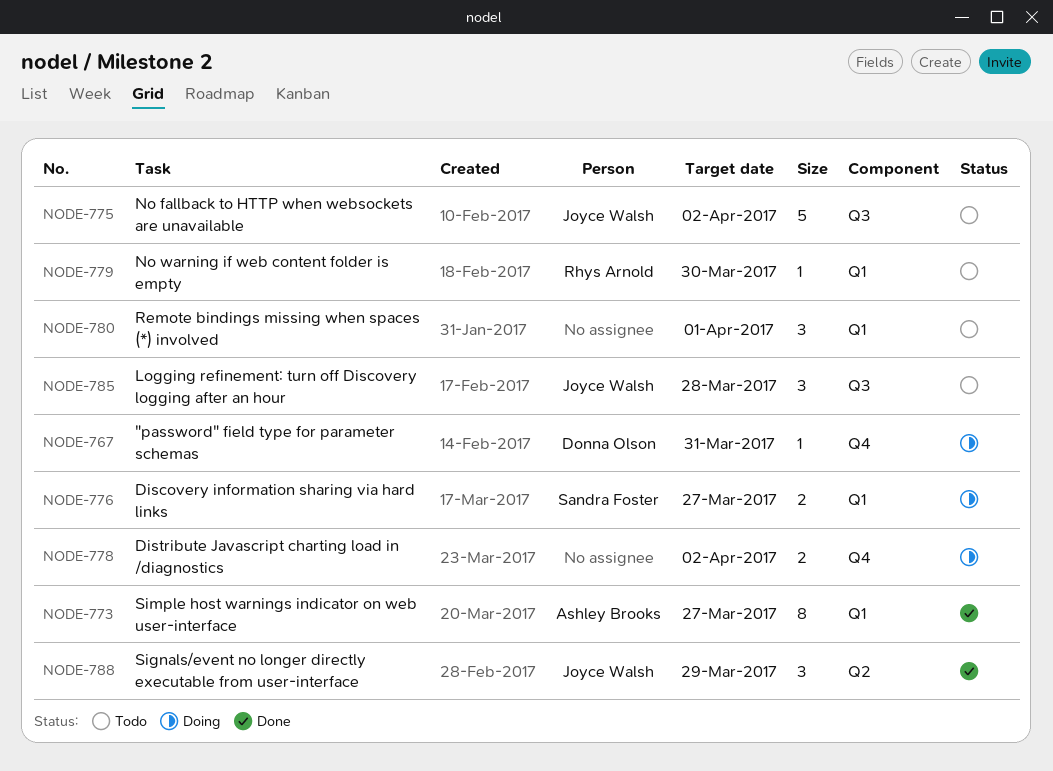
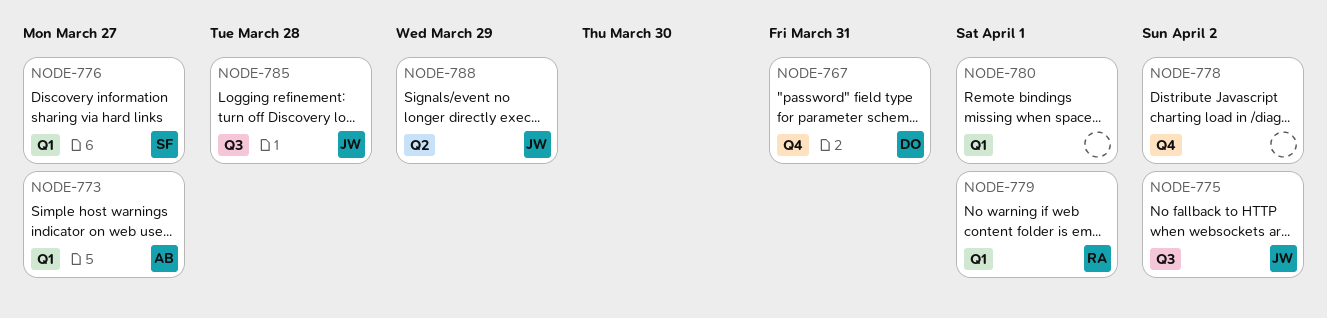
NODE-779, due: Mar 30 -> Apr 1

